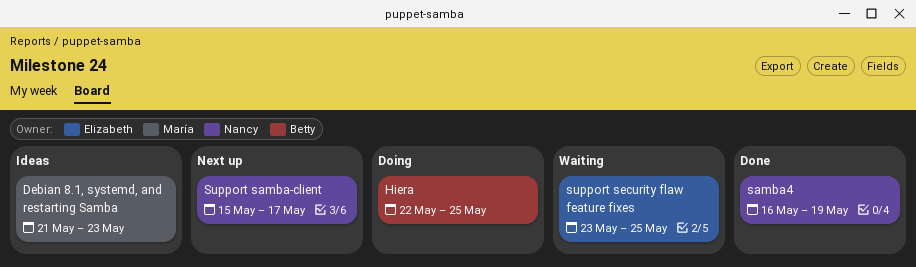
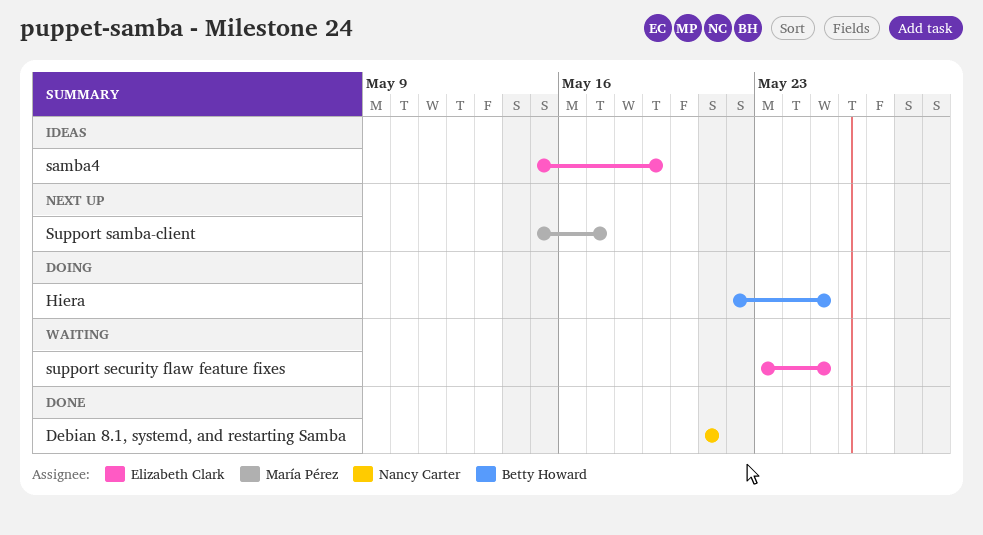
Debian 8.1, systemd, and restarting Samba, status: Ideas -> Done
Debian 8.1, systemd, and restarting Samba, owner: María Pérez -> Nancy Carter
Debian 8.1, systemd, and restarting Samba, due: May 23 -> May 21
samba4, status: Done -> Ideas
samba4, owner: Nancy Carter -> Elizabeth Clark
samba4, start: May 16 -> May 15
Support samba-client, owner: Nancy Carter -> María Pérez

